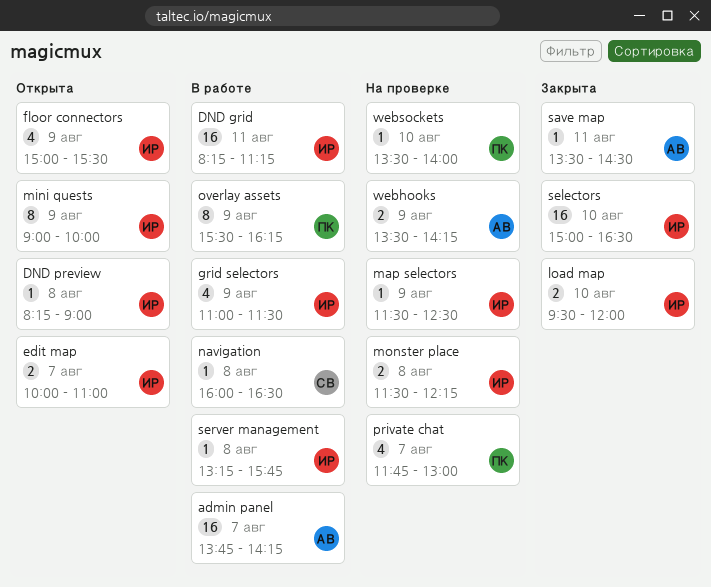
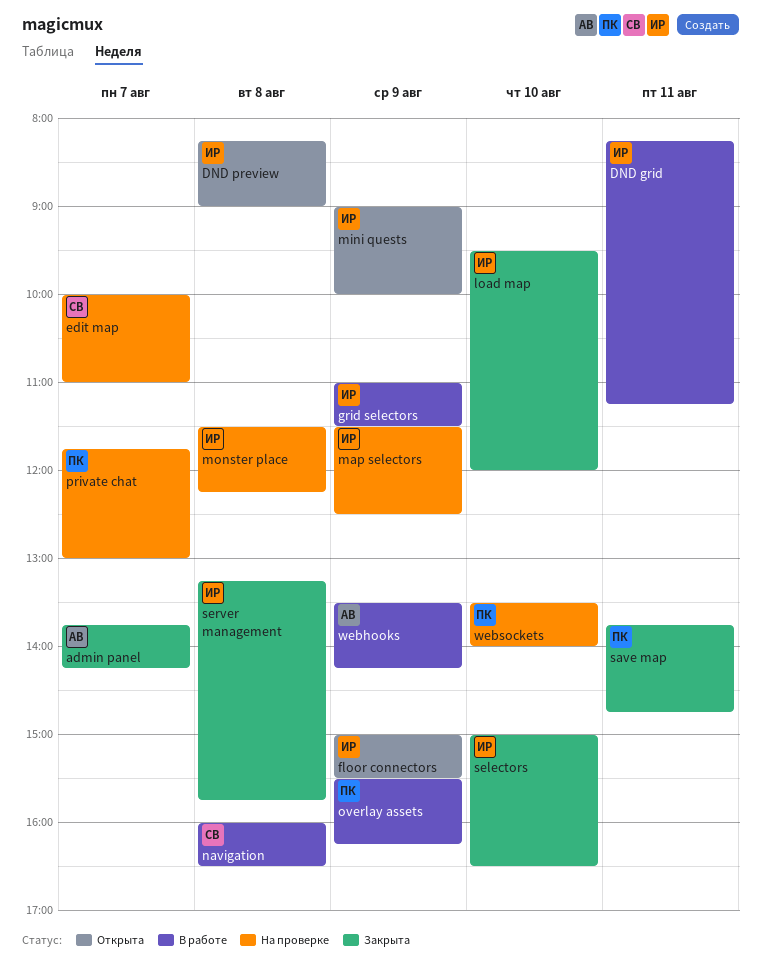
admin panel, status: В работе -> Закрыта
edit map, status: Открыта -> На проверке
edit map, owner: ИР -> СВ
save map, owner: АВ -> ПК
save map, begins: 13:30 -> 13:45
save map, ends: 14:30 -> 14:45
server management, status: В работе -> Закрыта
webhooks, status: На проверке -> В работе

